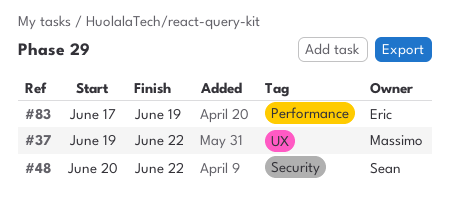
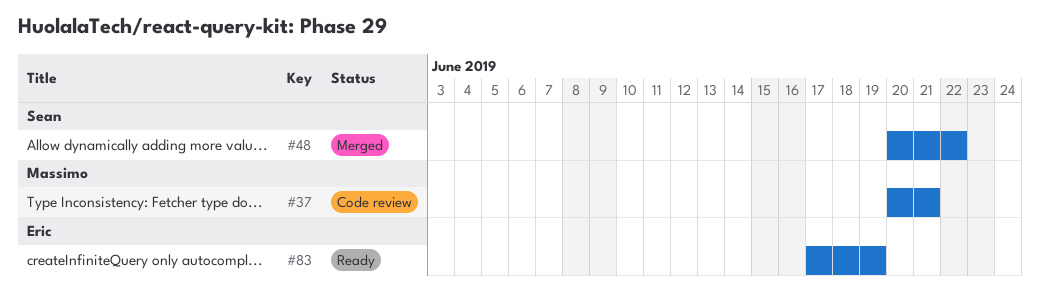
#37, start: Jun 19 -> Jun 20
#37, due: Jun 22 -> Jun 21

